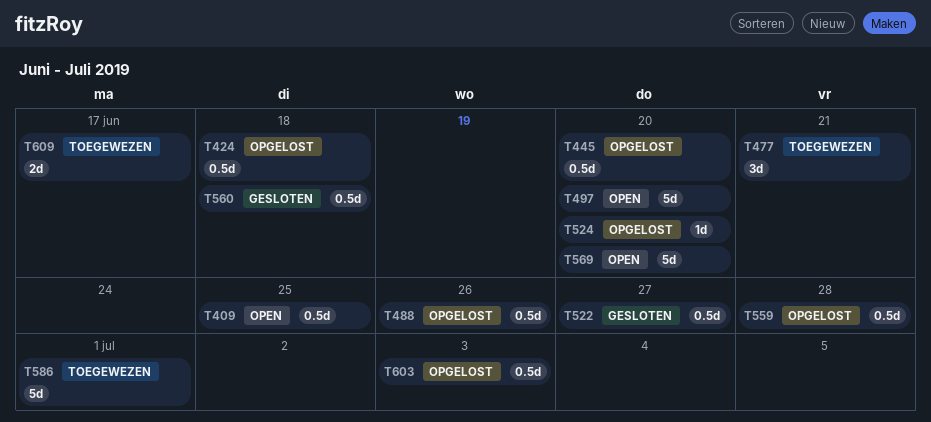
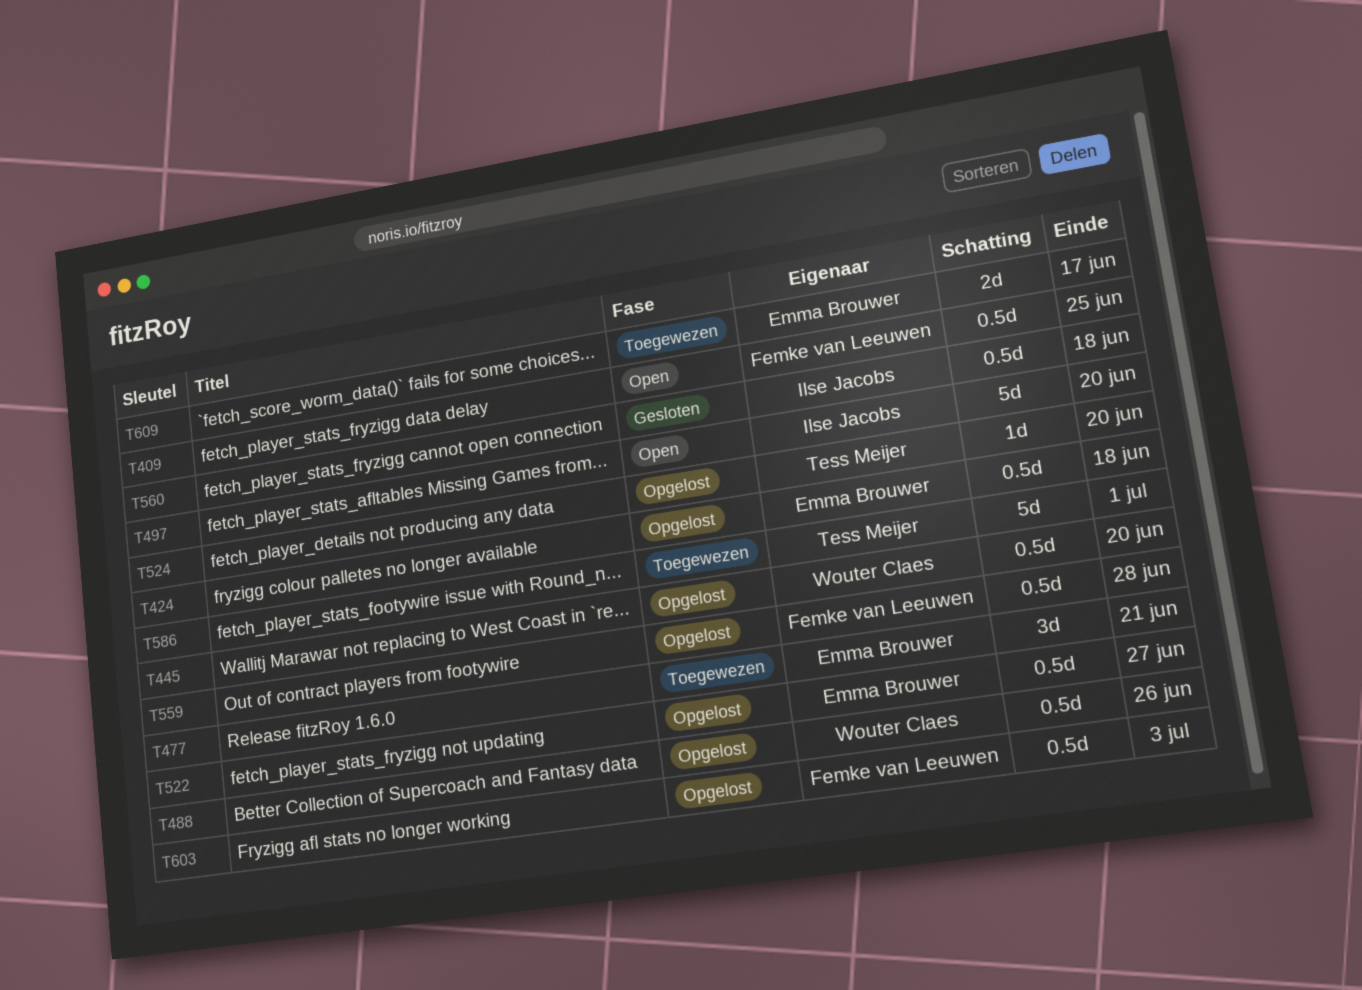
T522, status: Gesloten -> Opgelost
T569: present -> none

